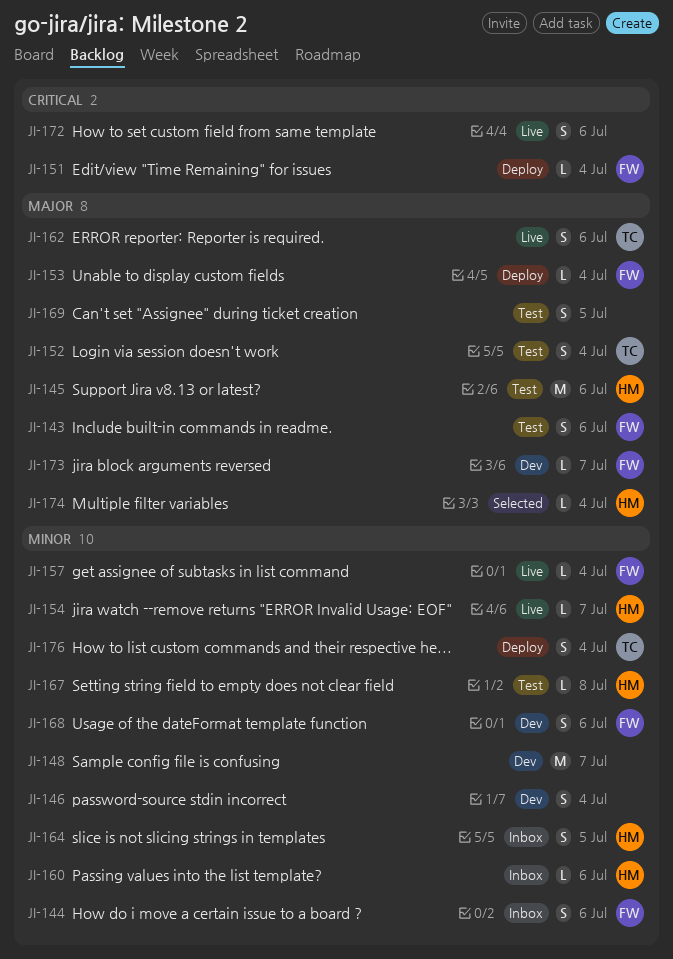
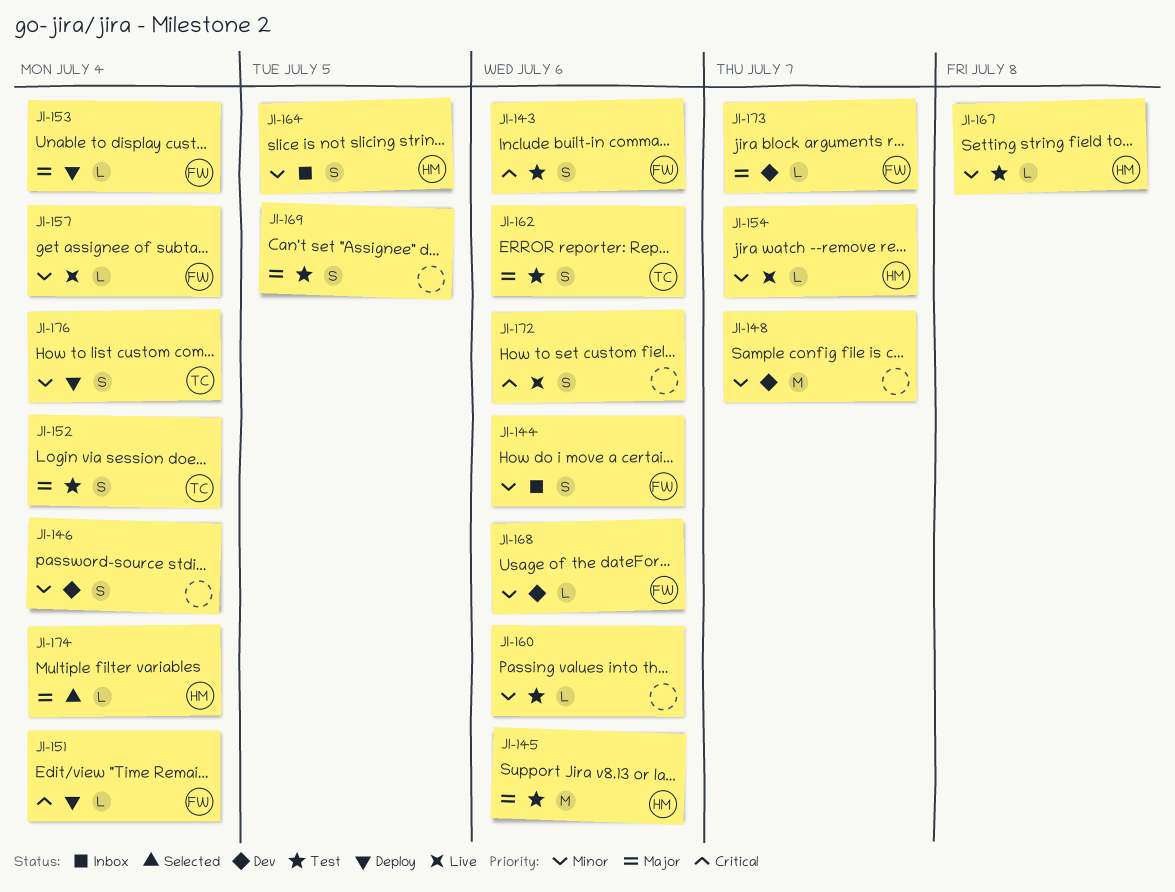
JI-143, priority: Major -> Critical
JI-160, status: Inbox -> Test
JI-160, owner: HM -> none
JI-162, status: Live -> Test
JI-168, estimate: S -> L

